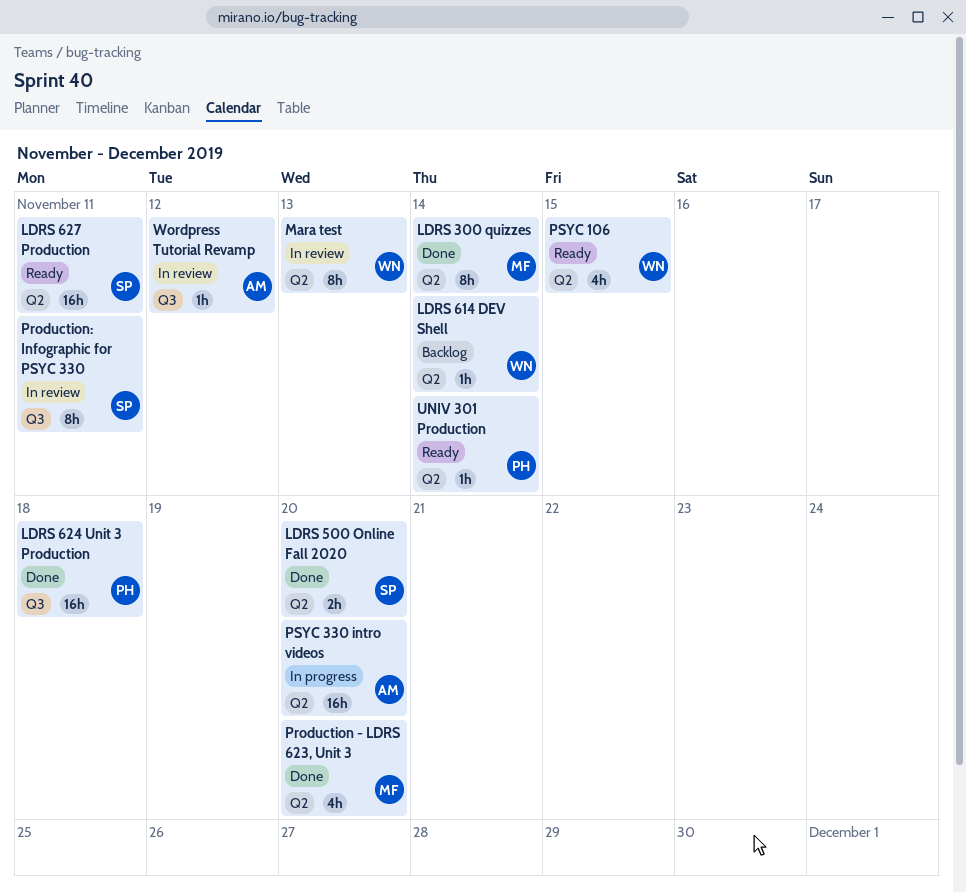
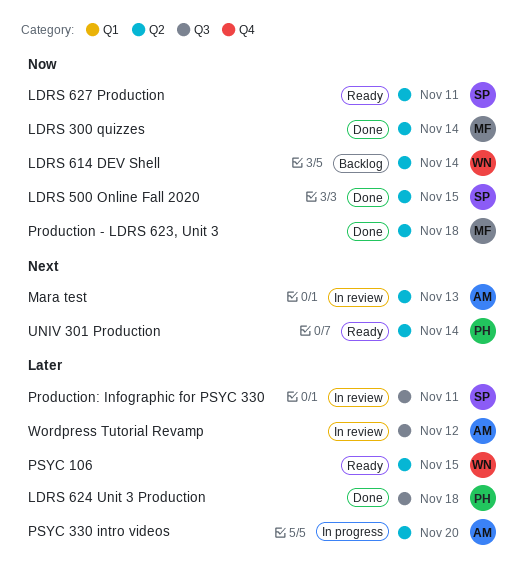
LDRS 500 Online Fall 2020, due: Nov 20 -> Nov 15
Mara test, owner: WN -> AM
Production - LDRS 623, Unit 3, due: Nov 20 -> Nov 18

